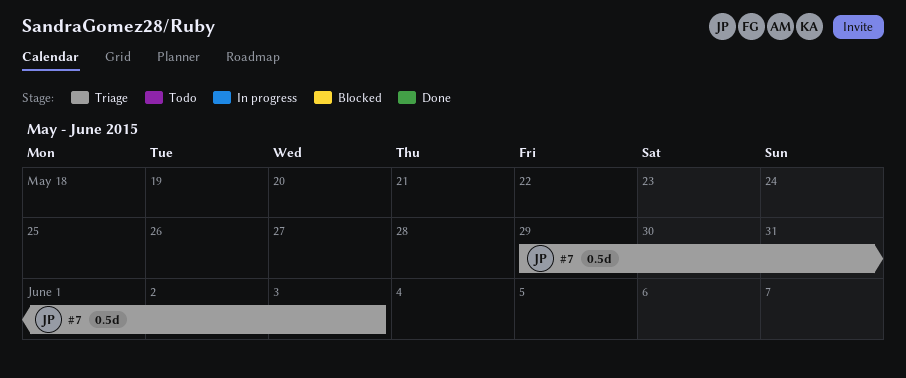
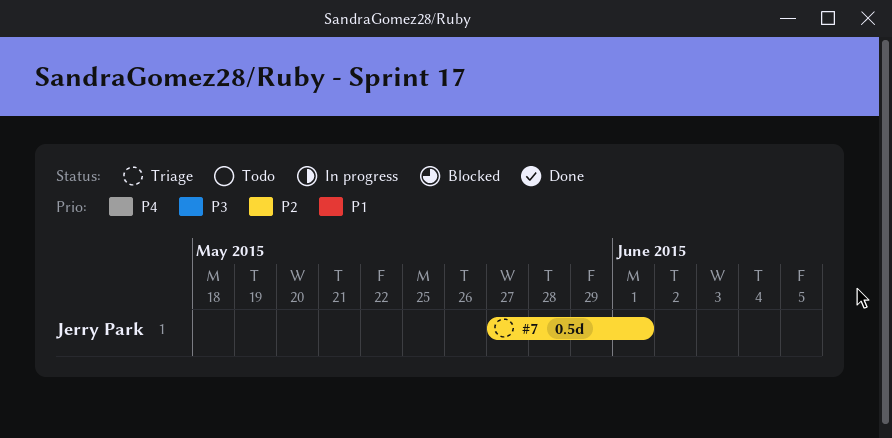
#7, start: May 29 -> May 27
#7, due: Jun 3 -> Jun 1

